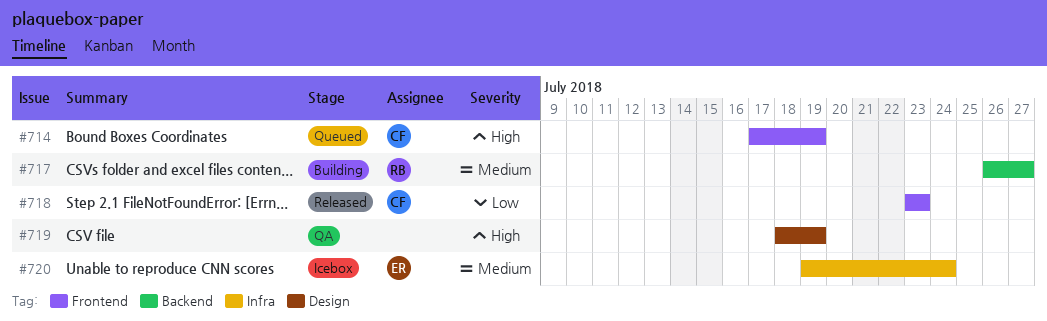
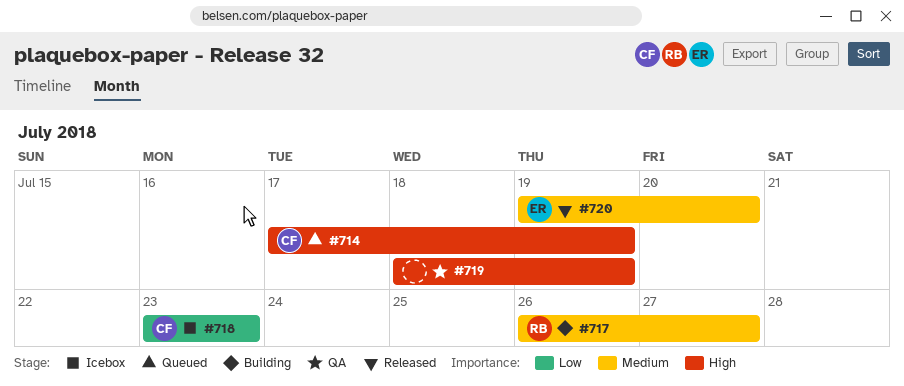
#718, status: Released -> Icebox
#720, status: Icebox -> Released
#720, due: Jul 24 -> Jul 20

